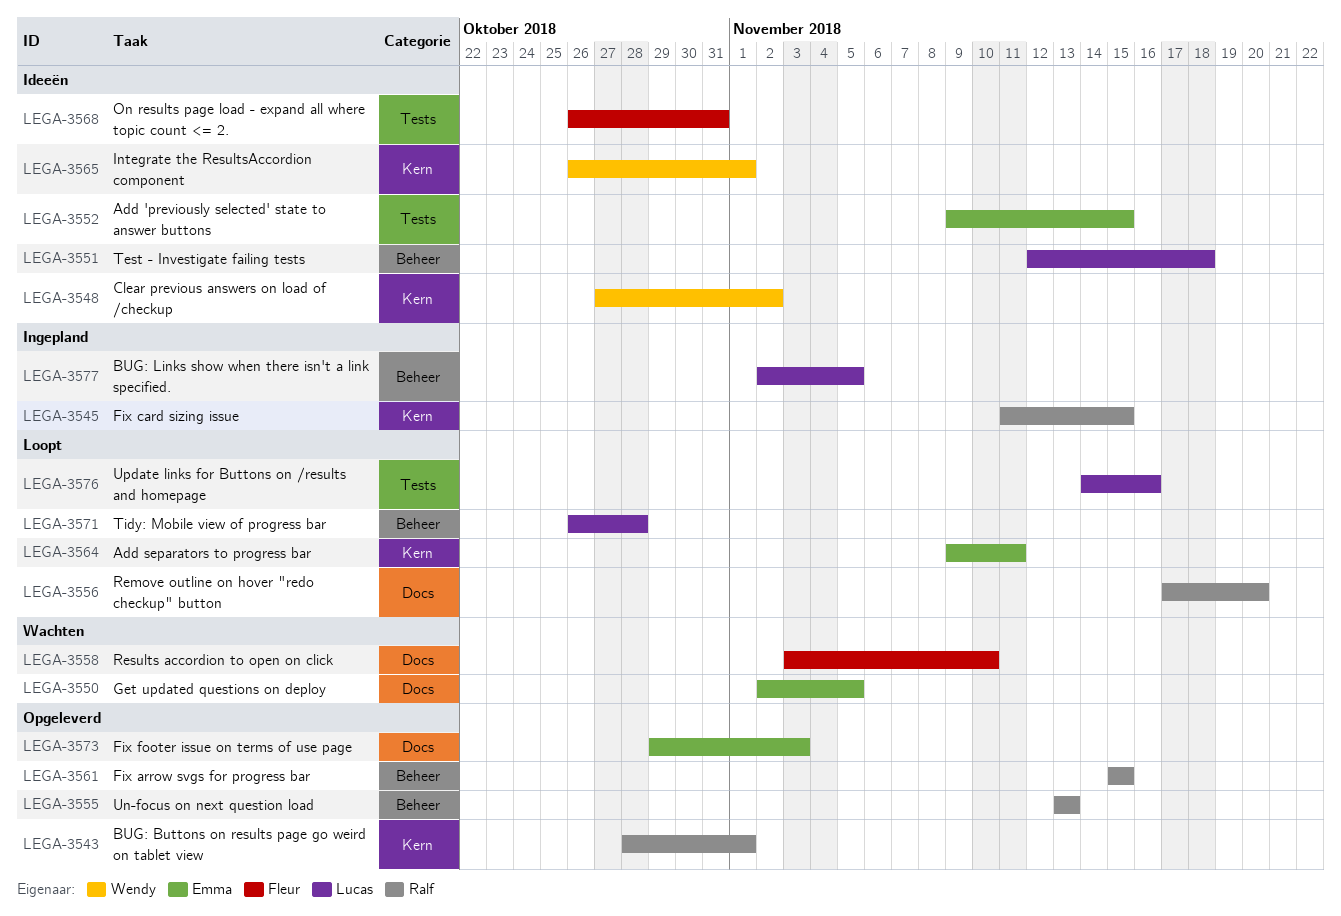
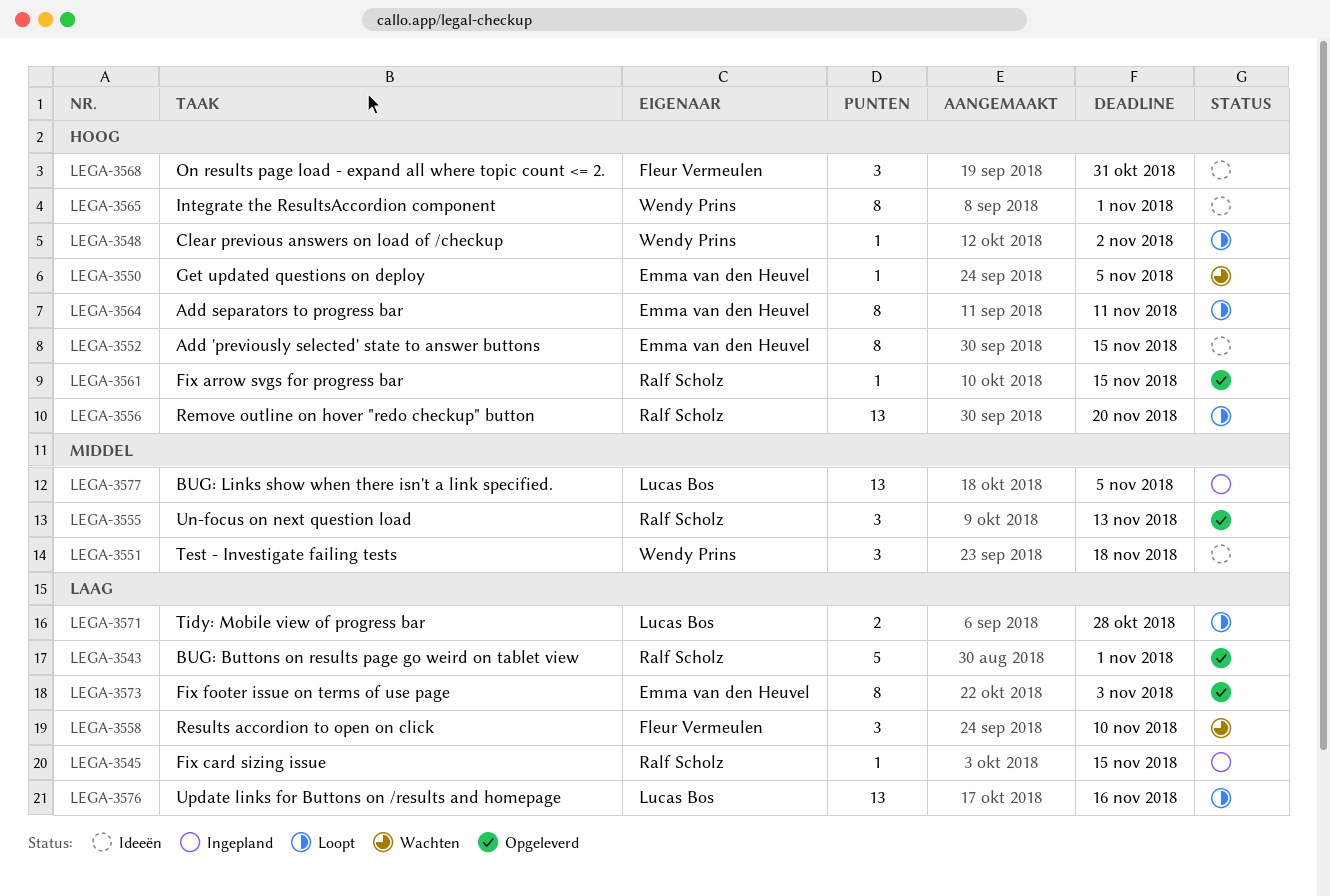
LEGA-3548, status: Ideeën -> Loopt
LEGA-3551, owner: Lucas Bos -> Wendy Prins

